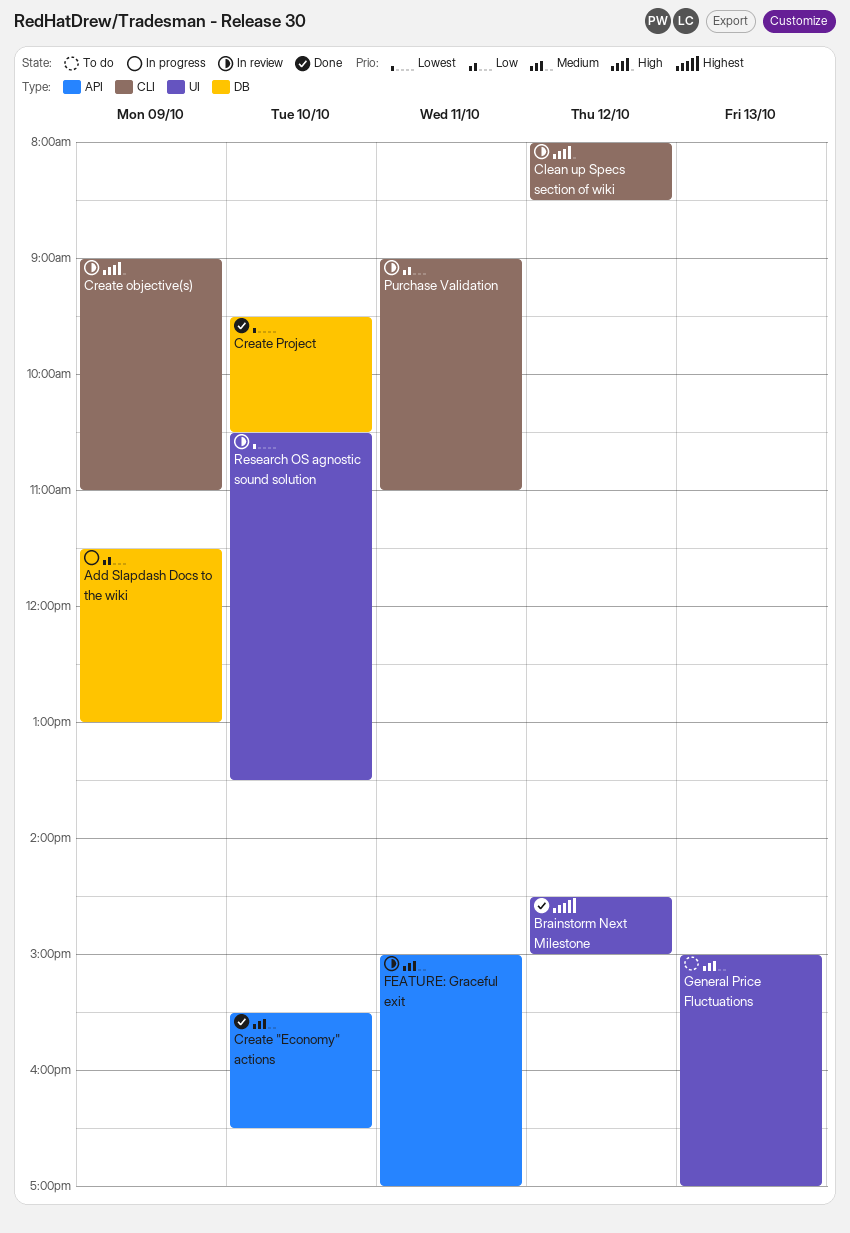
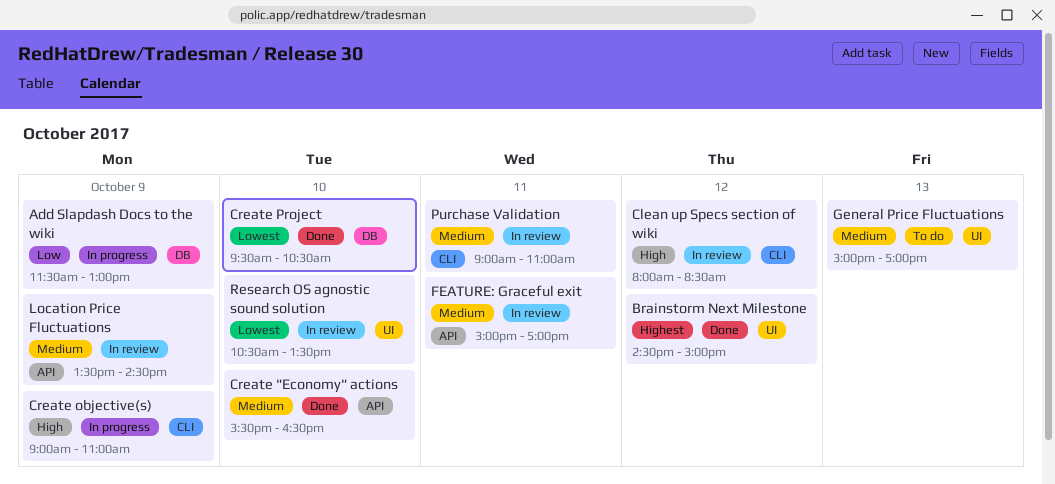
Create objective(s), status: In review -> In progress
Location Price Fluctuations: none -> present
Purchase Validation, priority: Low -> Medium

